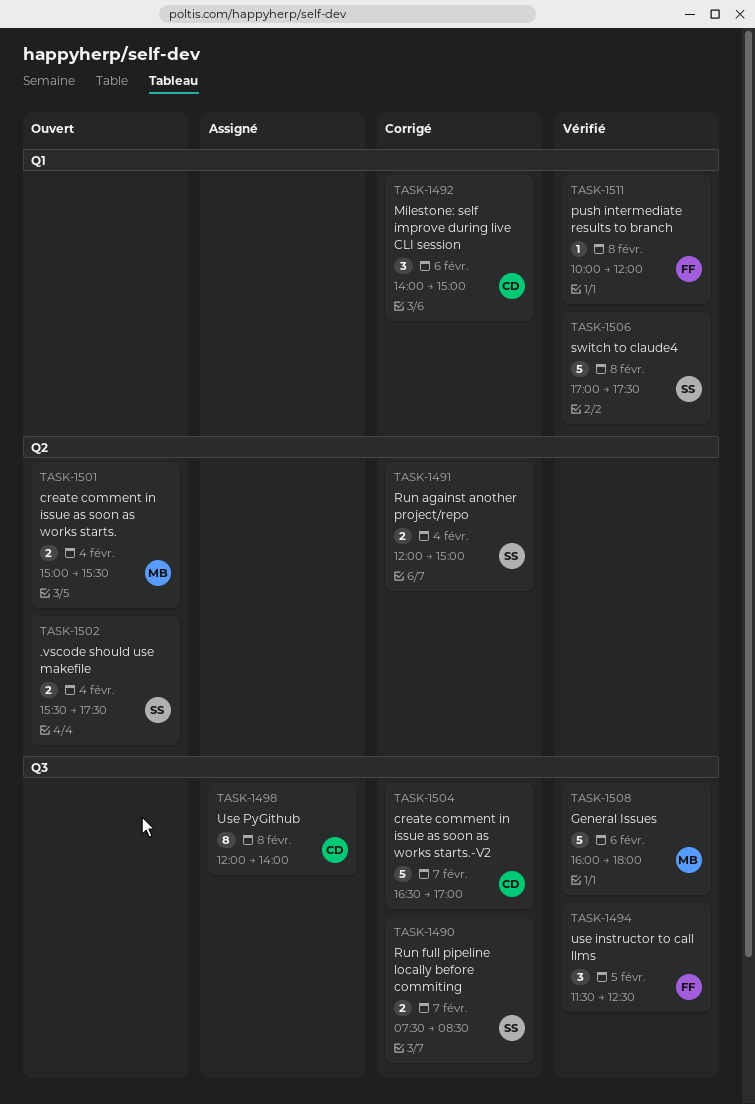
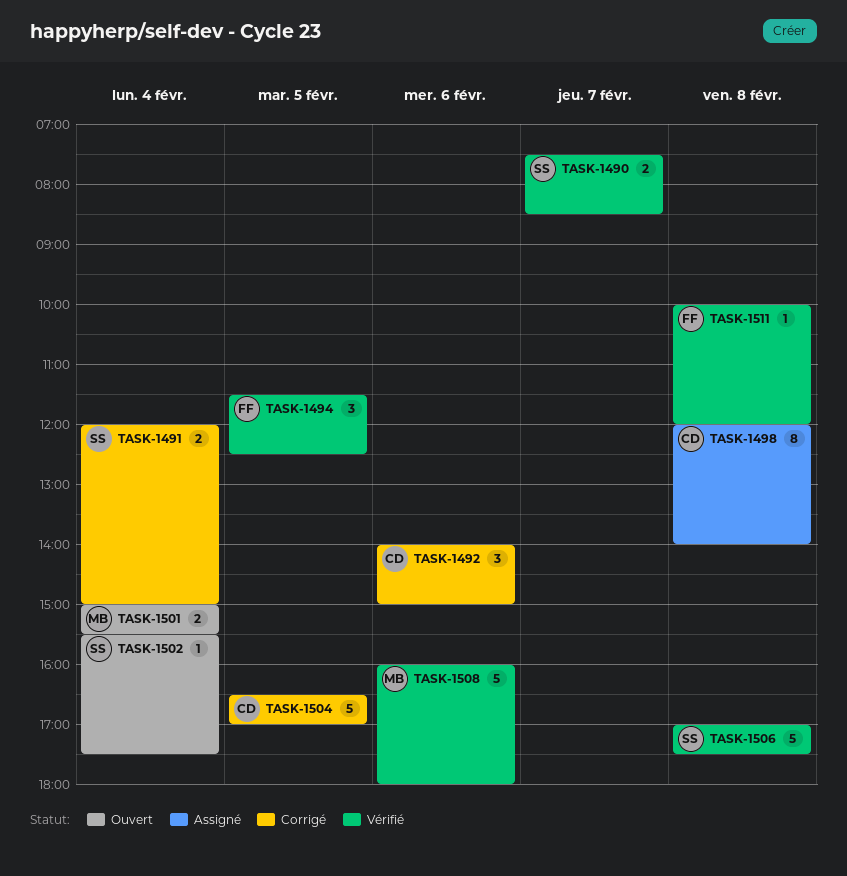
TASK-1490, status: Corrigé -> Vérifié
TASK-1502, estimate: 2 -> 1
TASK-1504, day: Feb 7 -> Feb 5

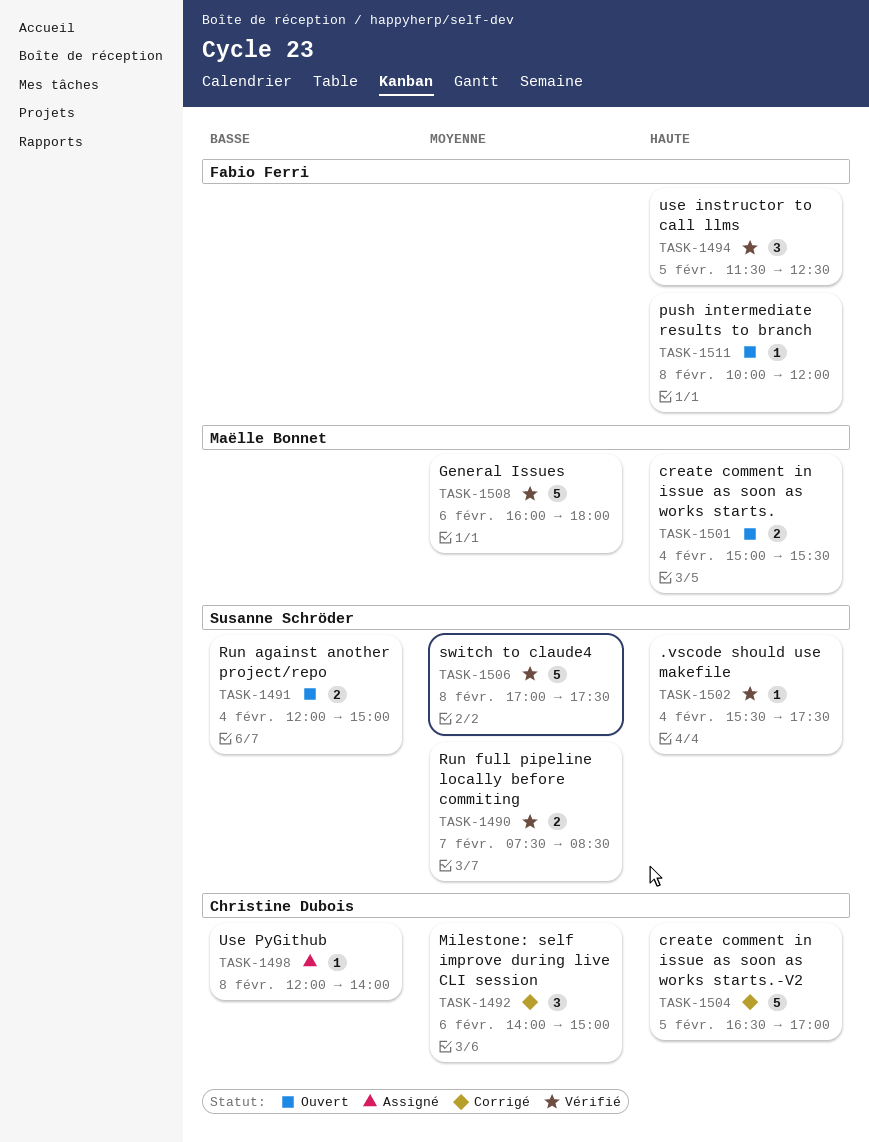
TASK-1491, status: Corrigé -> Ouvert
TASK-1498, estimate: 8 -> 1
TASK-1502, status: Ouvert -> Vérifié
TASK-1511, status: Vérifié -> Ouvert

